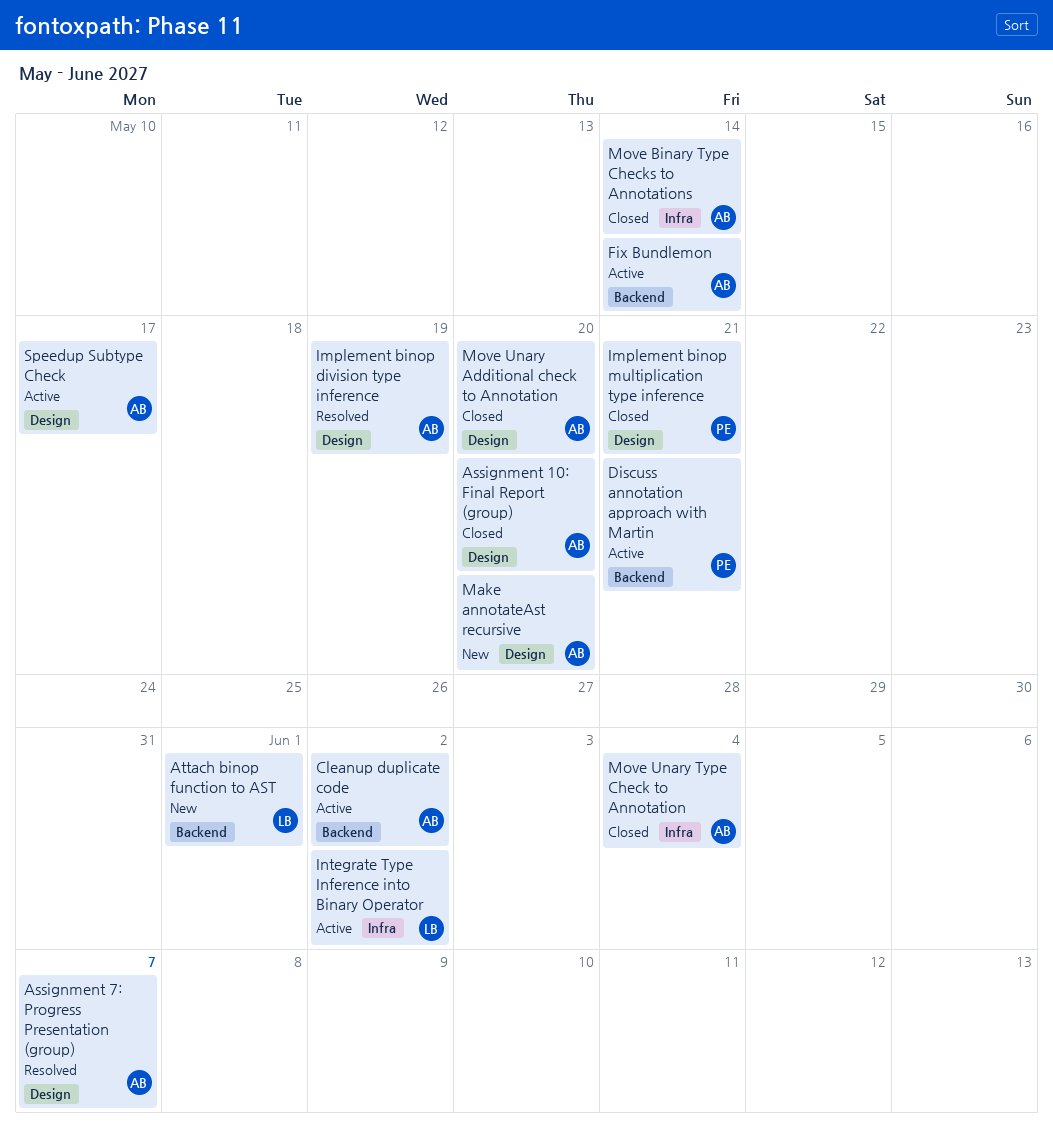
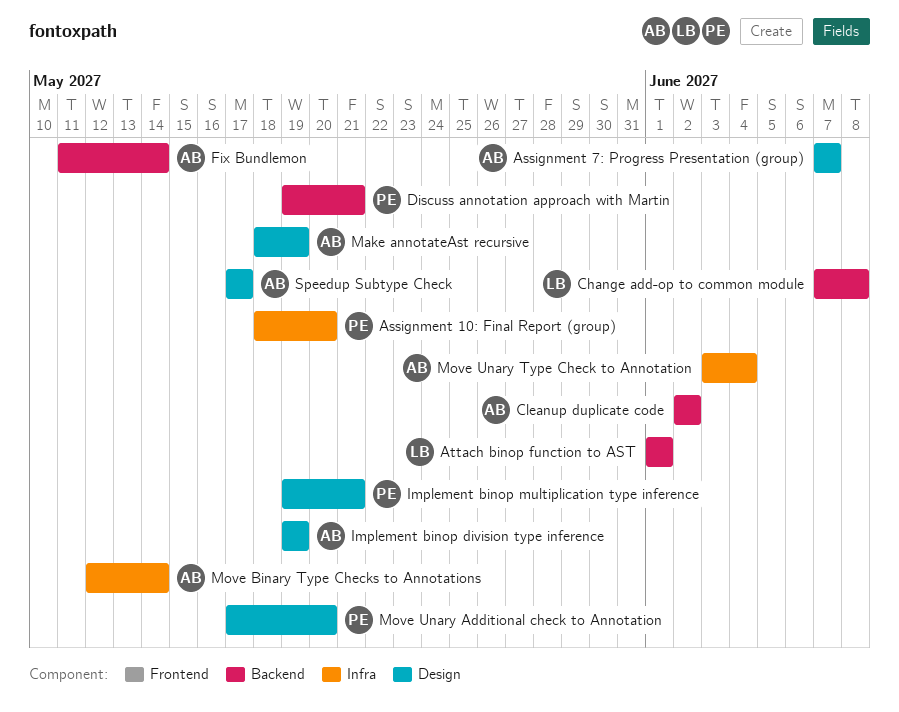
Assignment 10: Final Report (group), owner: AB -> PE
Assignment 10: Final Report (group), label: Design -> Infra
Change add-op to common module: none -> present
Integrate Type Inference into Binary Operator: present -> none
Make annotateAst recursive, due: May 20 -> May 19
Move Unary Additional check to Annotation, owner: AB -> PE

